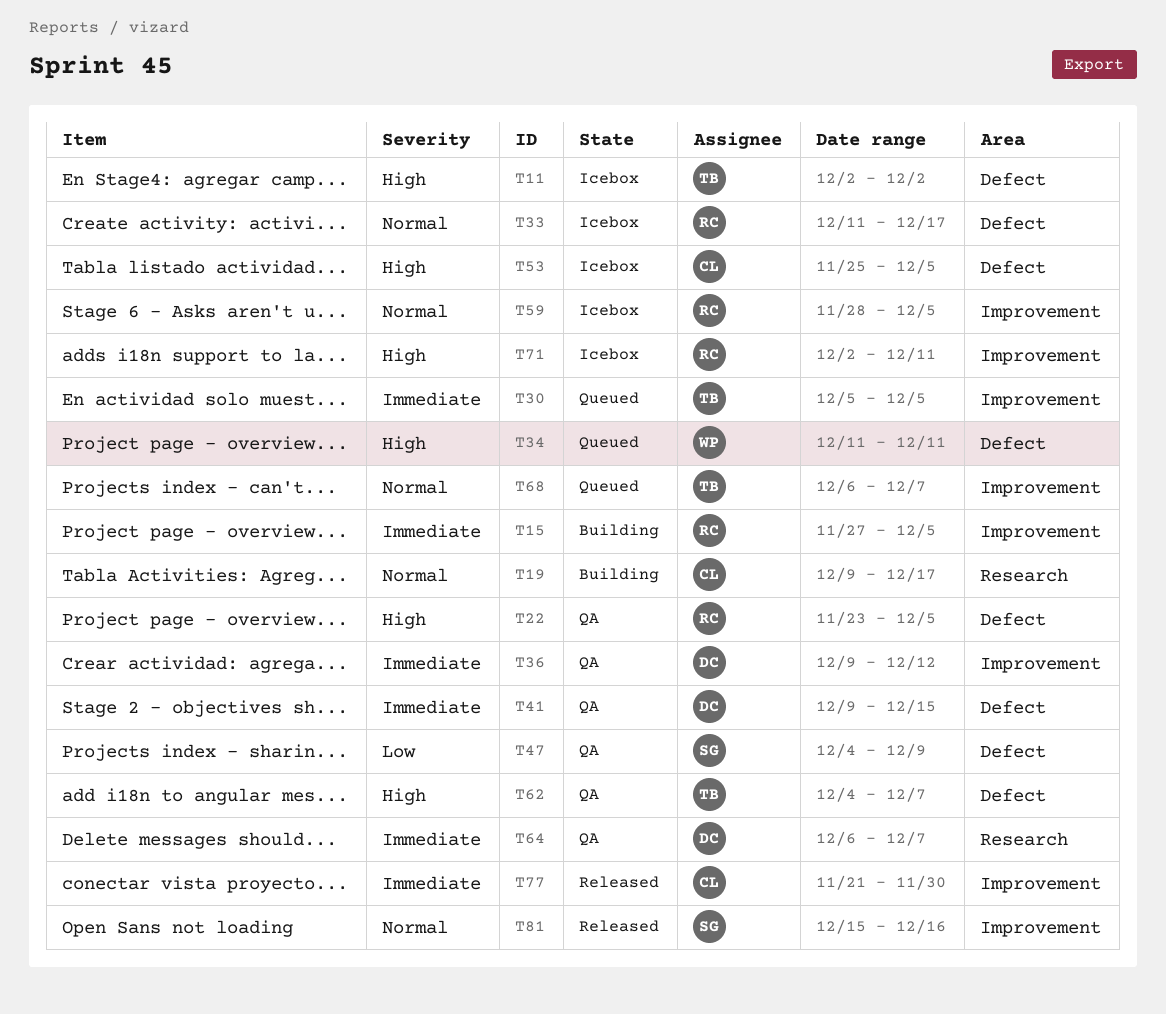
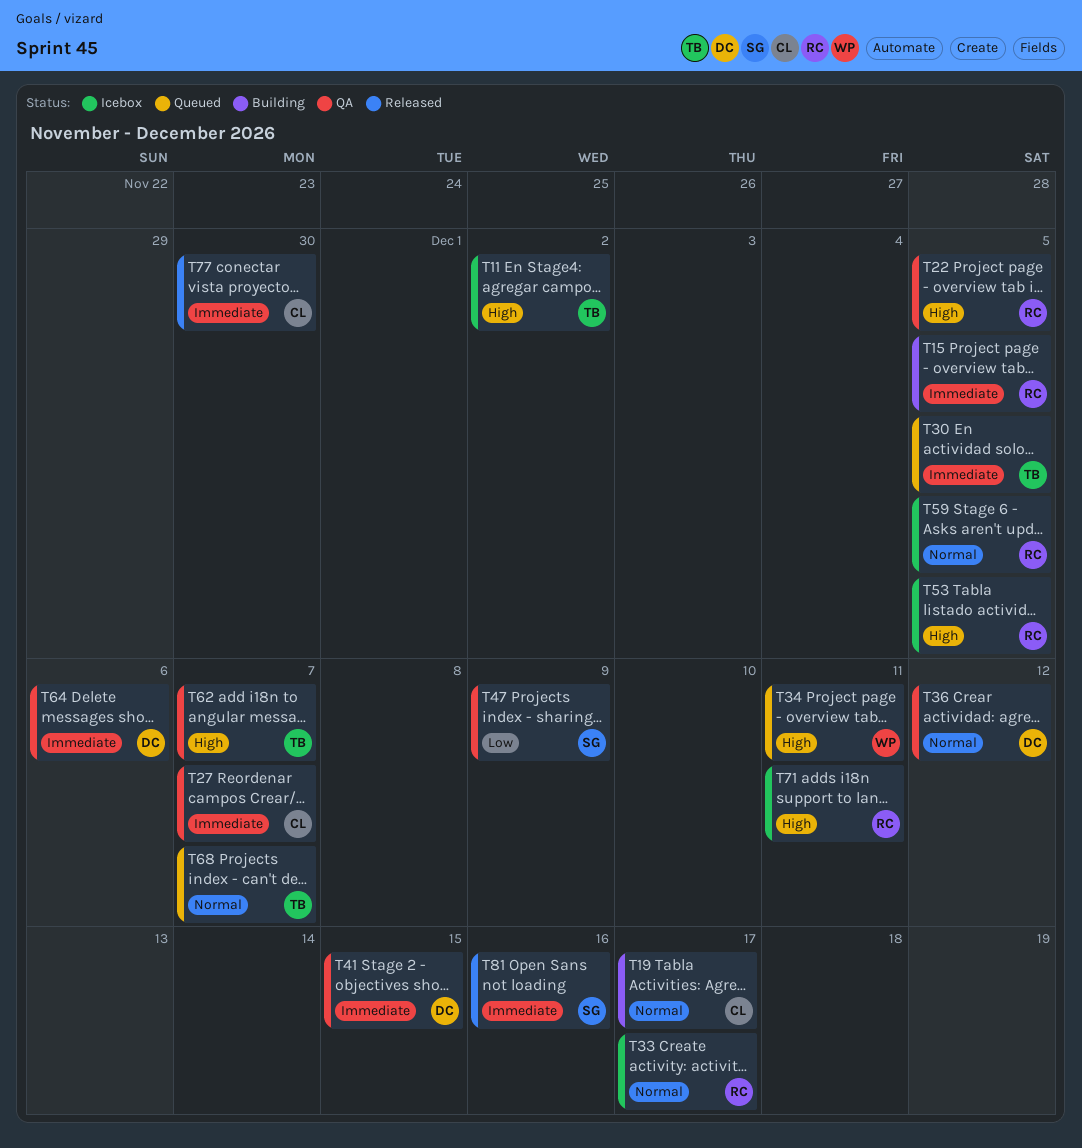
T27: none -> present
T36, priority: Immediate -> Normal
T53, owner: CL -> RC
T64, due: Dec 7 -> Dec 6
T81, priority: Normal -> Immediate

